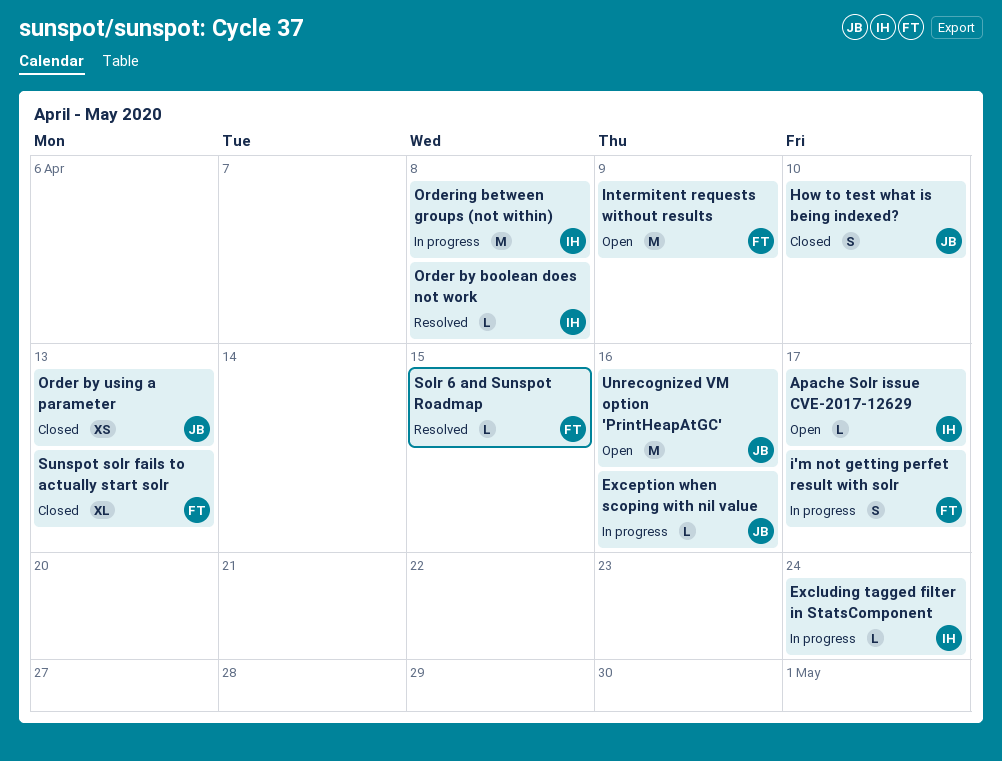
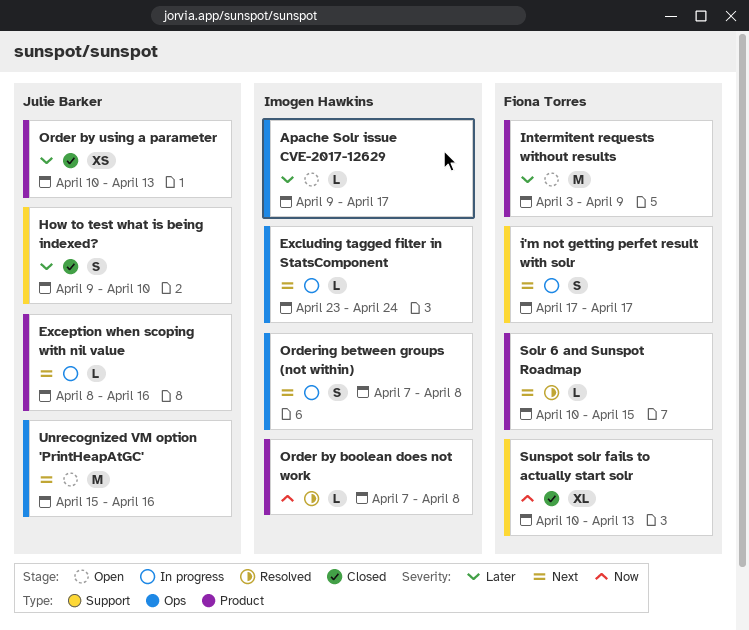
Ordering between groups (not within), estimate: M -> S

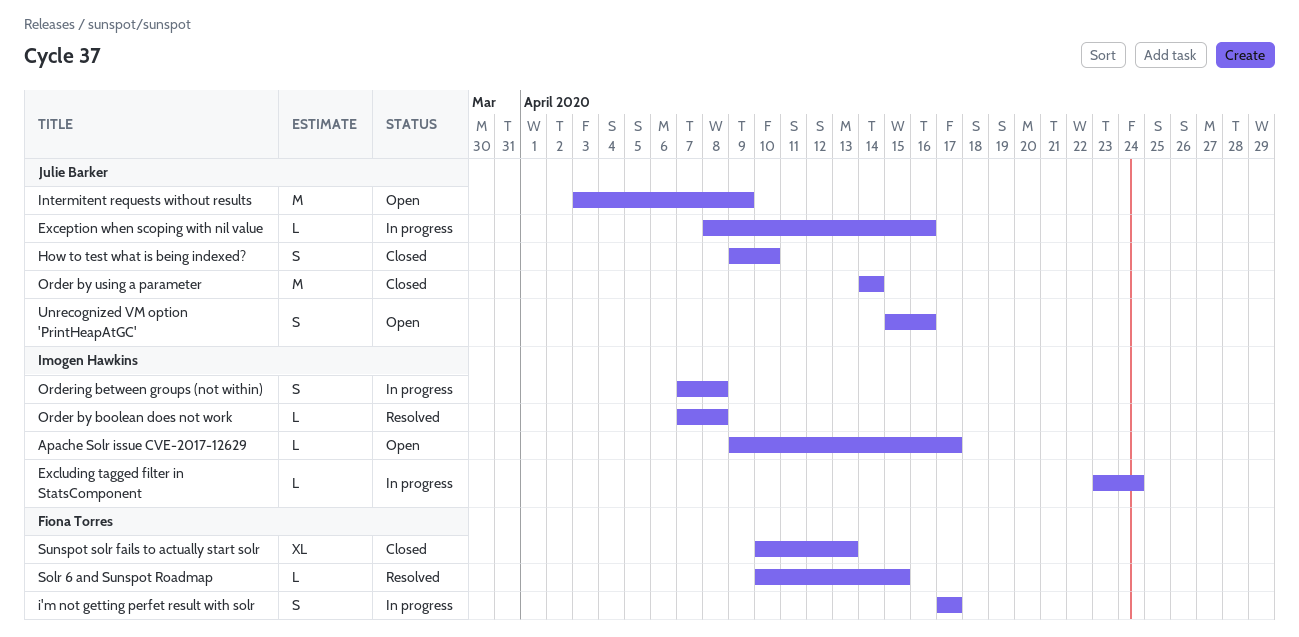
Intermitent requests without results, owner: Fiona Torres -> Julie Barker
Order by using a parameter, estimate: XS -> M
Order by using a parameter, start: Apr 10 -> Apr 14
Order by using a parameter, due: Apr 13 -> Apr 14
Unrecognized VM option 'PrintHeapAtGC', estimate: M -> S

